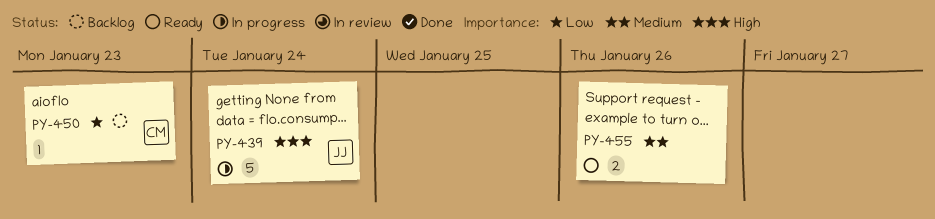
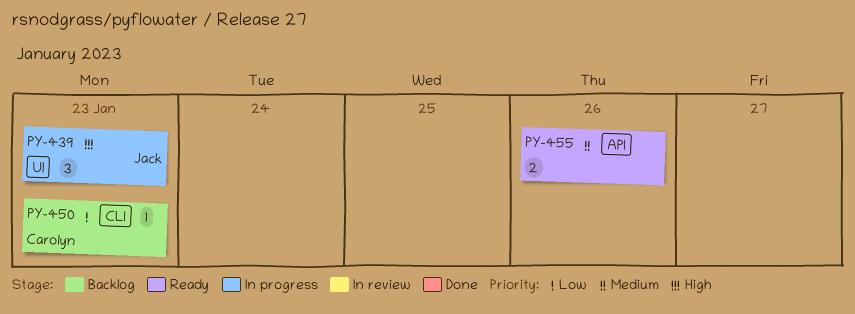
PY-439, estimate: 5 -> 3
PY-439, due: Jan 24 -> Jan 23

